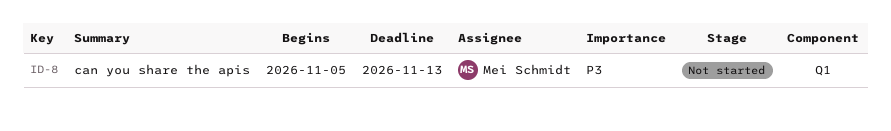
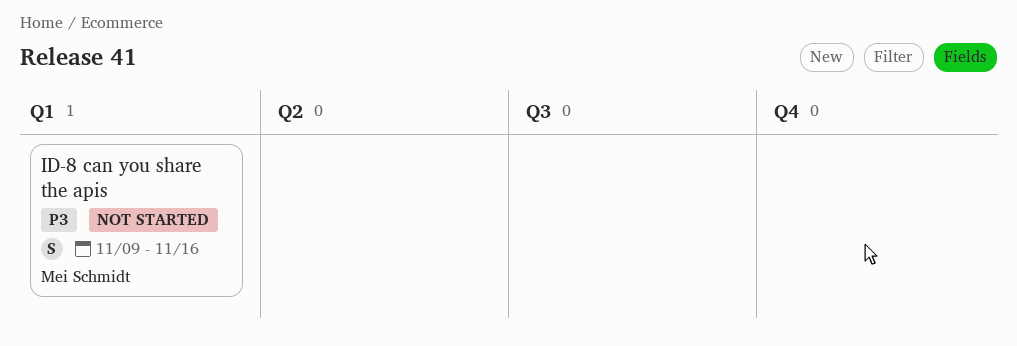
ID-8, start: Nov 5 -> Nov 9
ID-8, due: Nov 13 -> Nov 16

